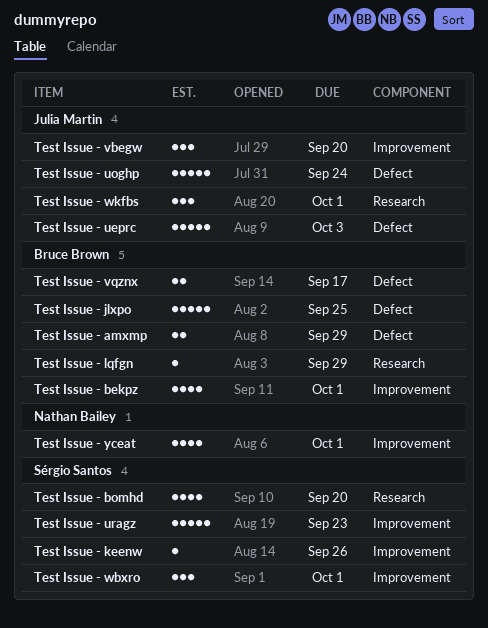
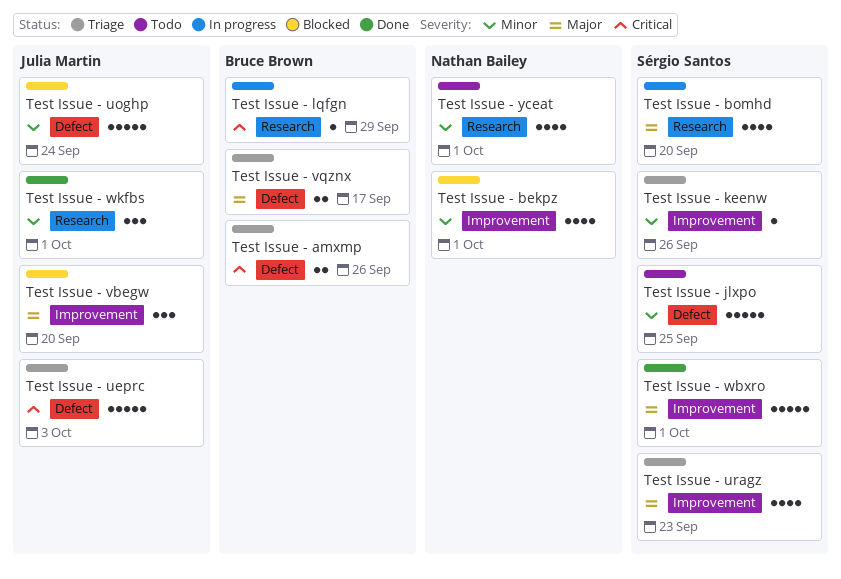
Test Issue - amxmp, due: Sep 29 -> Sep 26
Test Issue - bekpz, owner: Bruce Brown -> Nathan Bailey
Test Issue - jlxpo, owner: Bruce Brown -> Sérgio Santos
Test Issue - uragz, estimate: 5 -> 4
Test Issue - wbxro, estimate: 3 -> 5
Test Issue - yceat, label: Improvement -> Research

